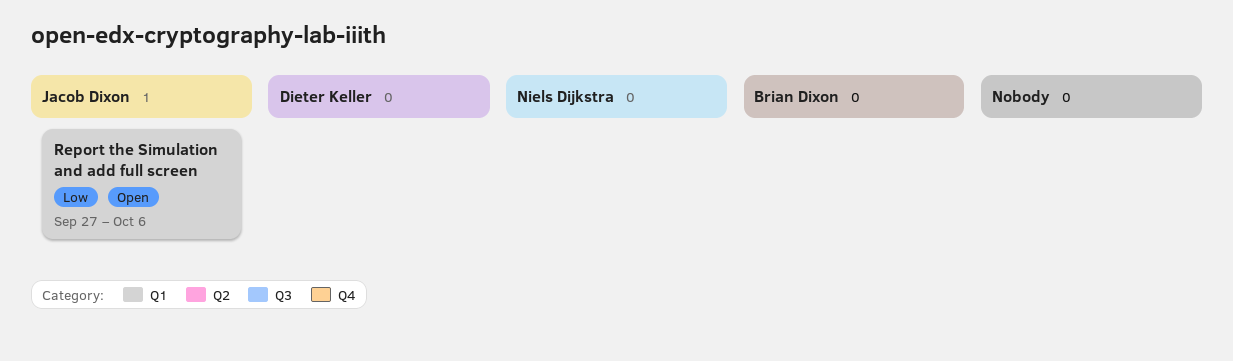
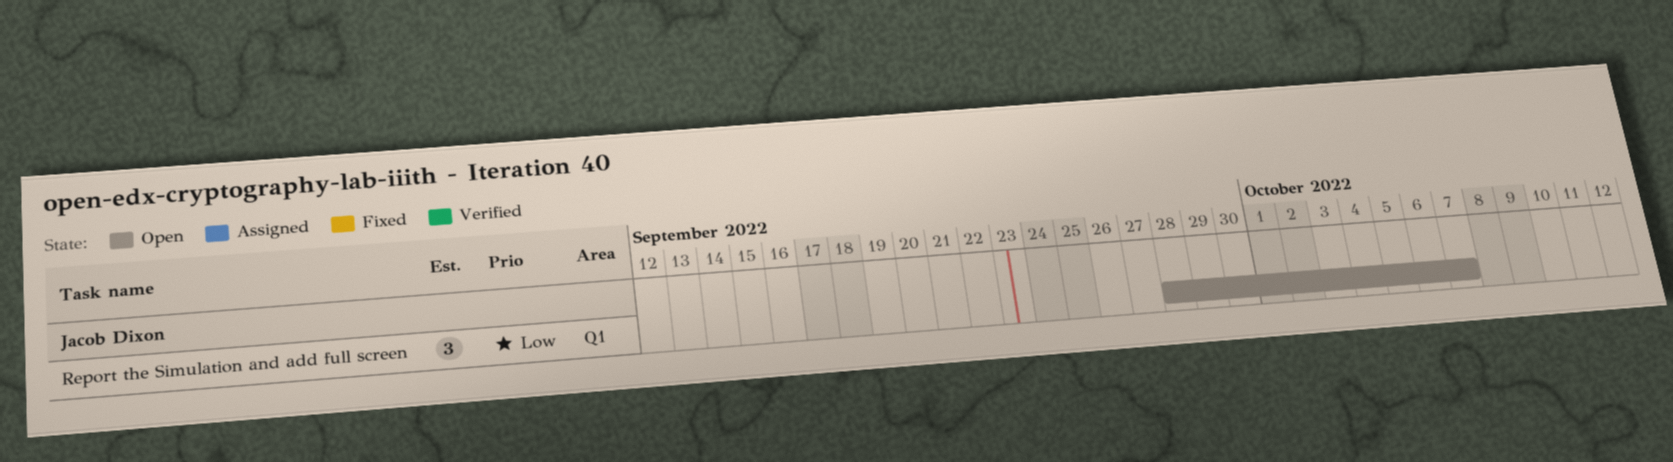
Report the Simulation and add full screen, start: Sep 27 -> Sep 28
Report the Simulation and add full screen, due: Oct 6 -> Oct 7

